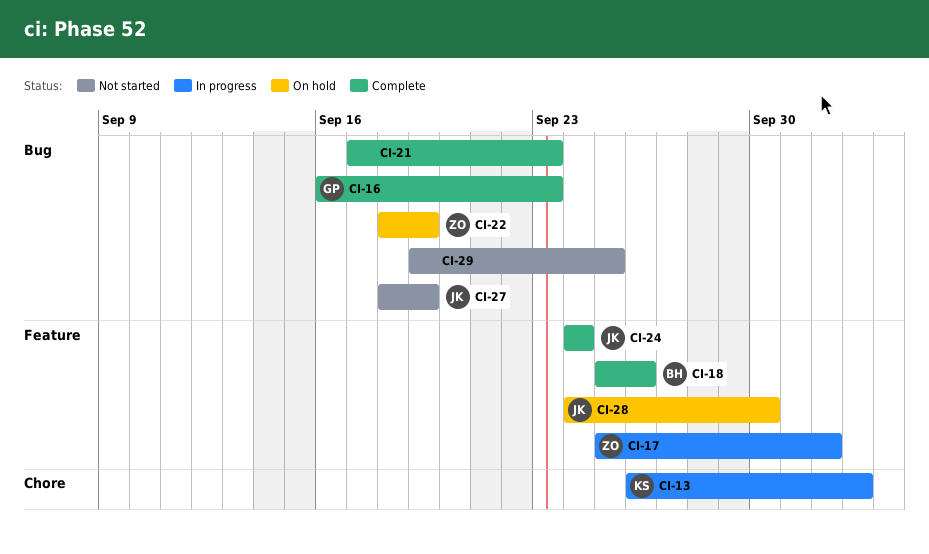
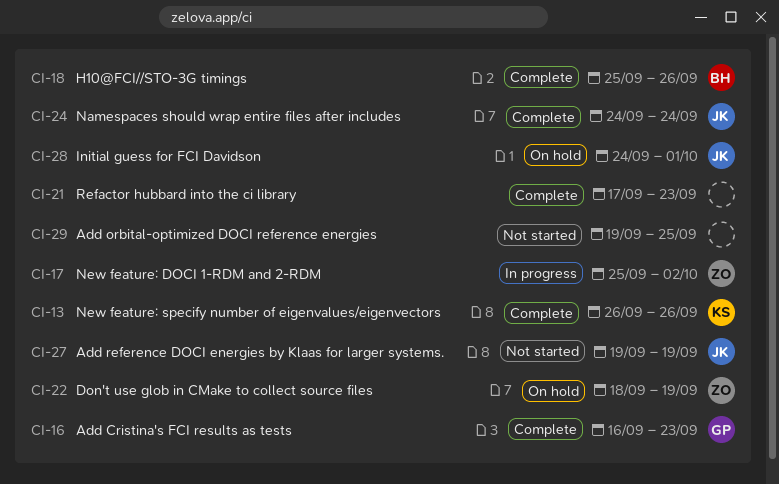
CI-13, status: In progress -> Complete
CI-13, due: Oct 3 -> Sep 26
CI-27, start: Sep 18 -> Sep 19
CI-28, due: Sep 30 -> Oct 1

